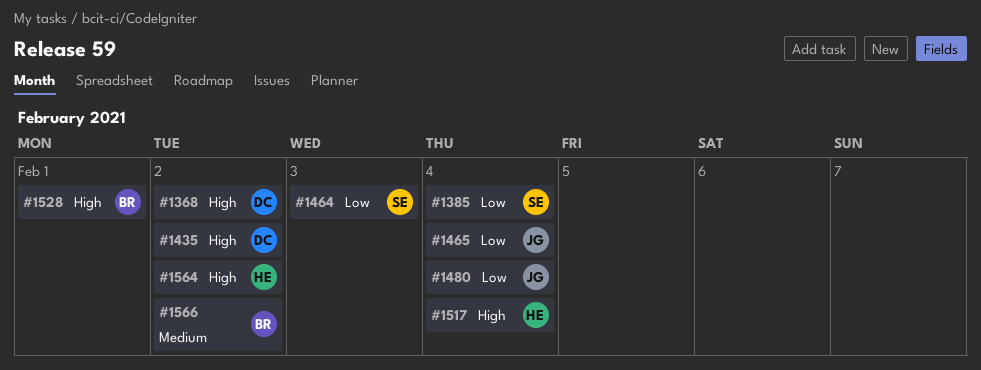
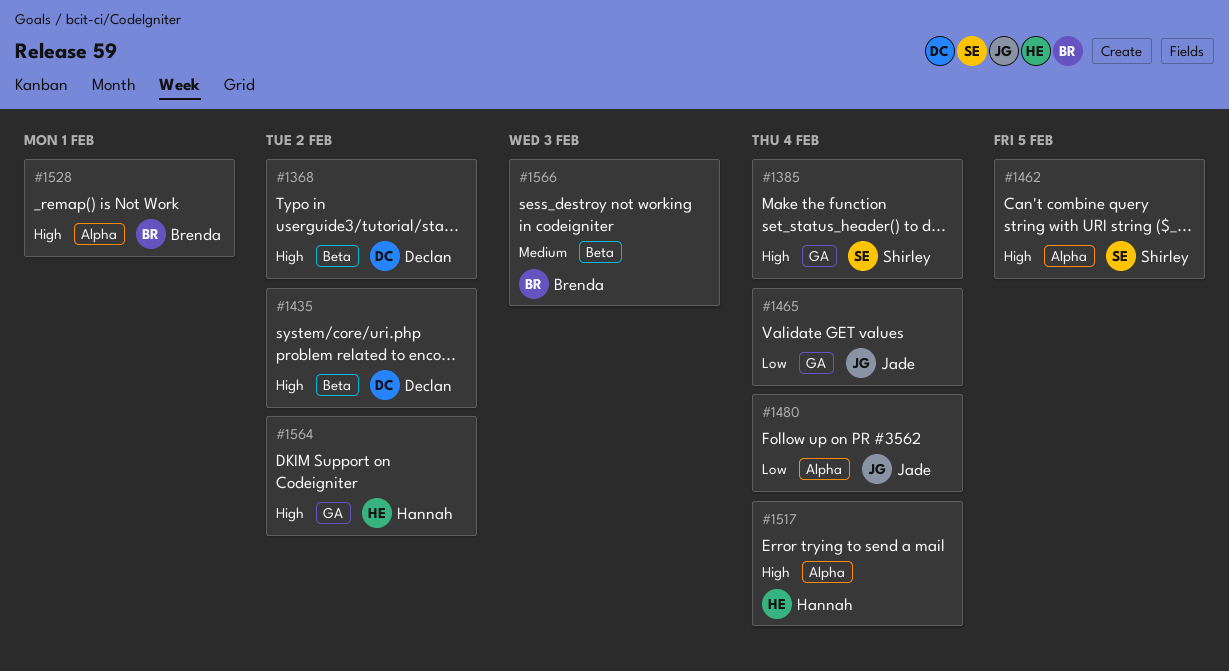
#1385, priority: Low -> High
#1462: none -> present
#1464: present -> none
#1566, due: Feb 2 -> Feb 3

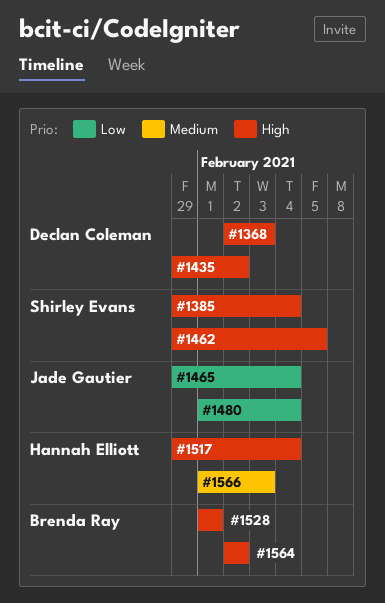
#1368, due: Feb 2 -> Feb 3
#1564, owner: Hannah Elliott -> Brenda Ray
#1566, owner: Brenda Ray -> Hannah Elliott

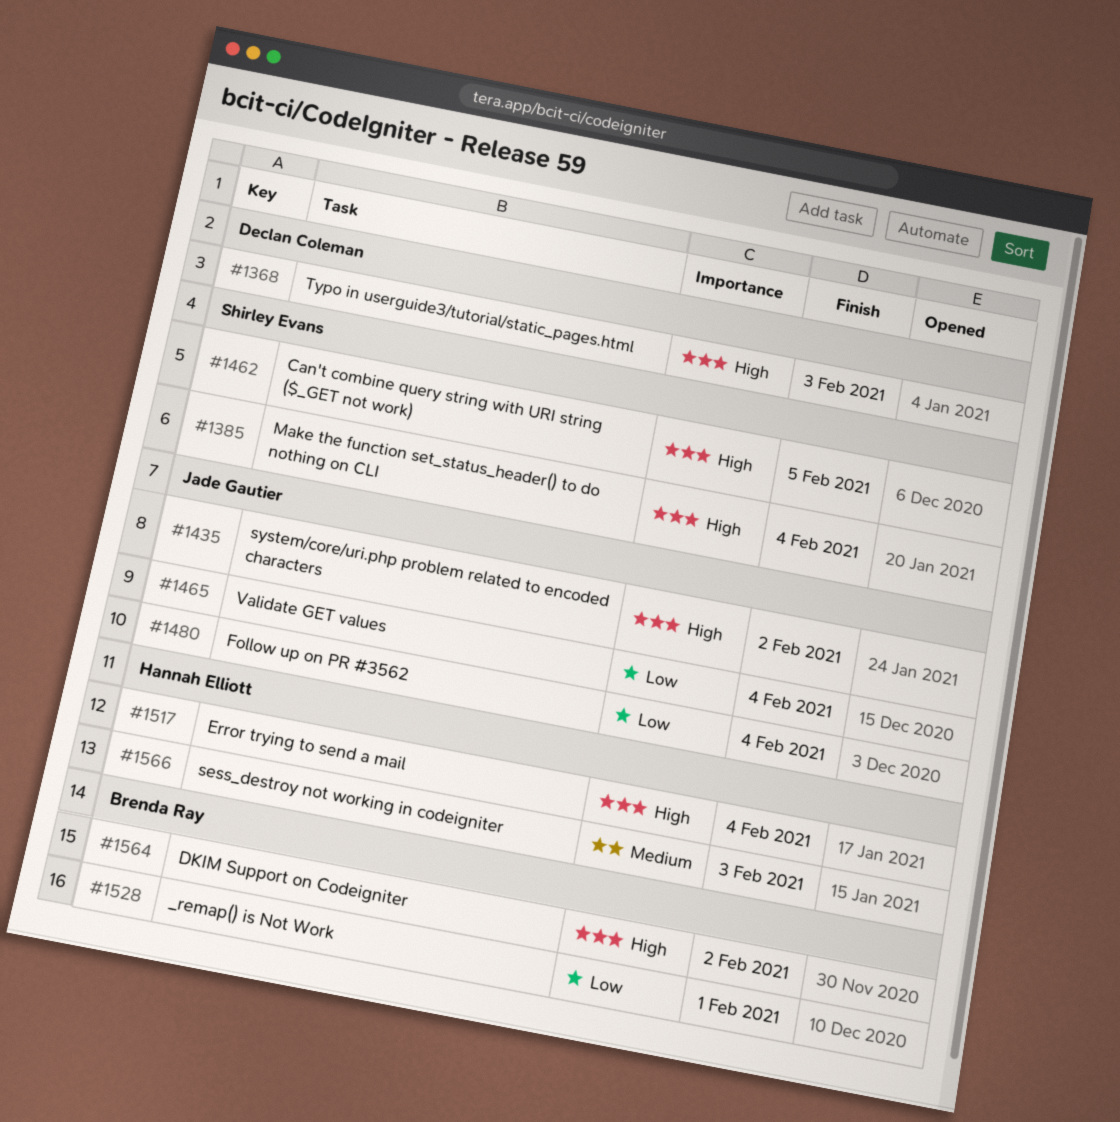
#1435, owner: Declan Coleman -> Jade Gautier
#1528, priority: High -> Low

